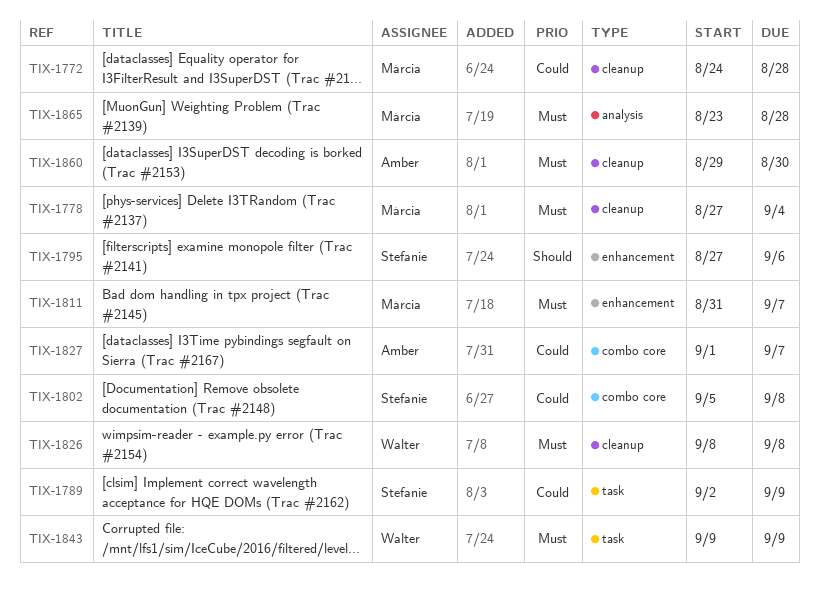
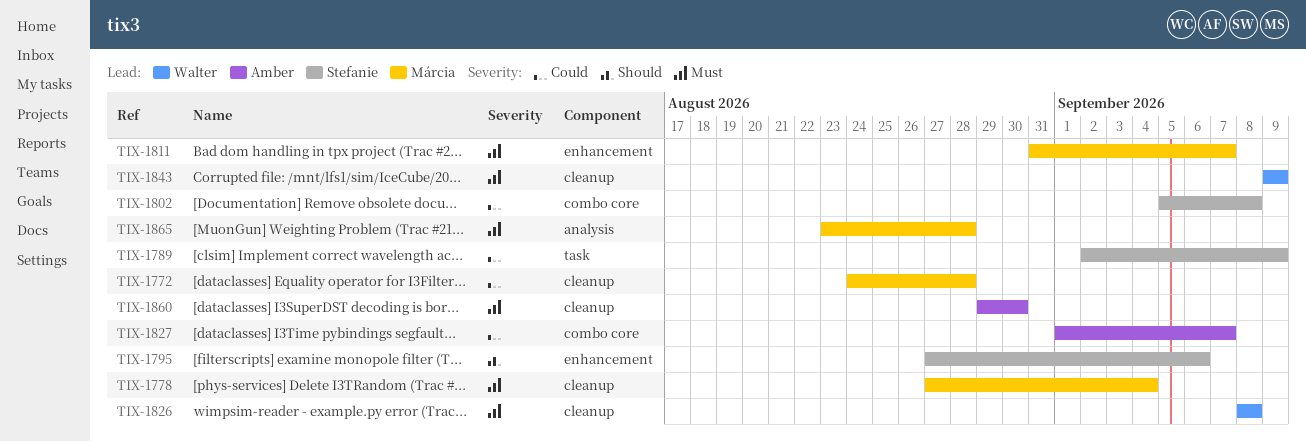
TIX-1843, label: task -> cleanup

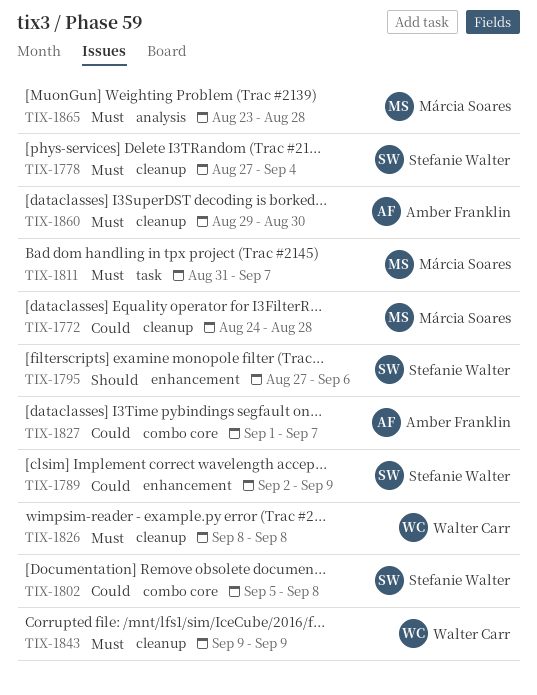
TIX-1778, owner: Márcia Soares -> Stefanie Walter
TIX-1789, label: task -> enhancement
TIX-1811, label: enhancement -> task

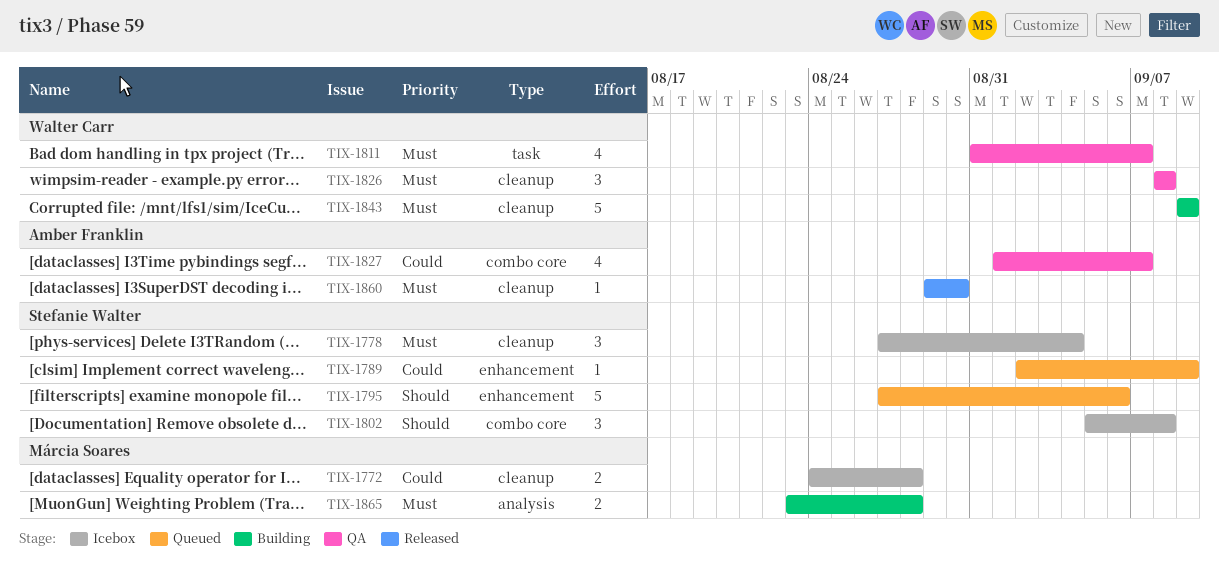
TIX-1802, priority: Could -> Should
TIX-1811, owner: Márcia Soares -> Walter Carr

